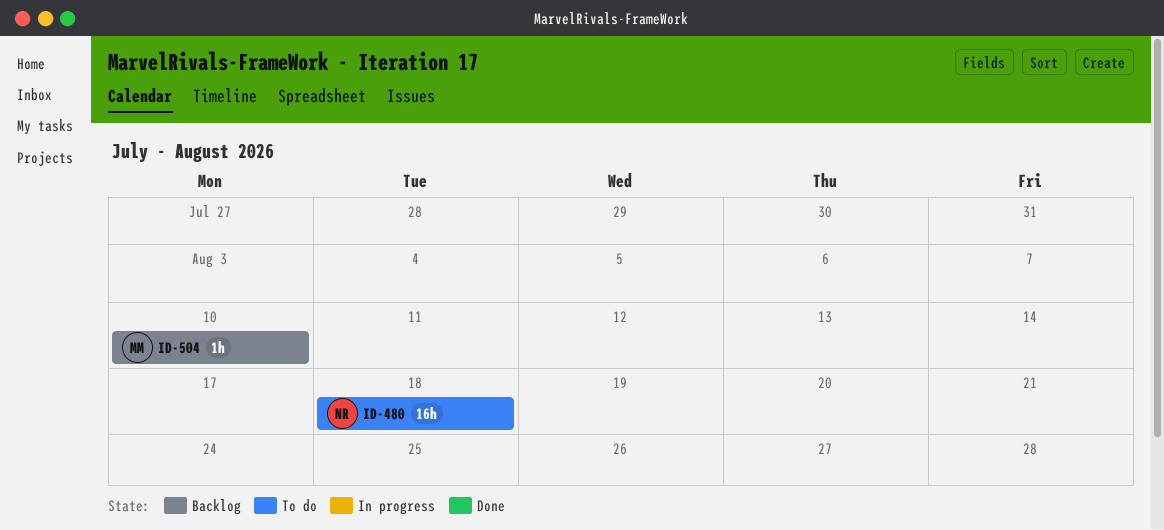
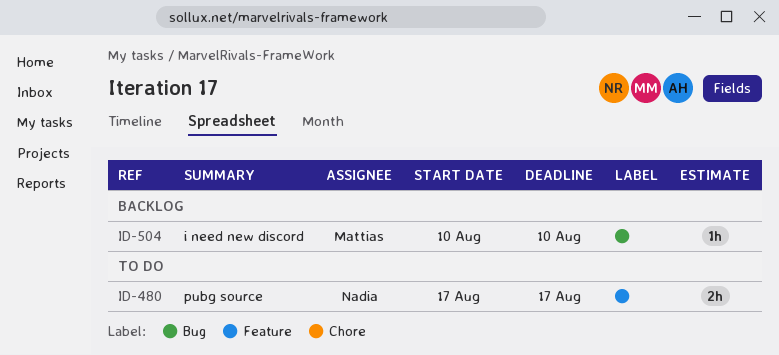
ID-480, estimate: 16h -> 2h
ID-480, start: Aug 18 -> Aug 17
ID-480, due: Aug 18 -> Aug 17

